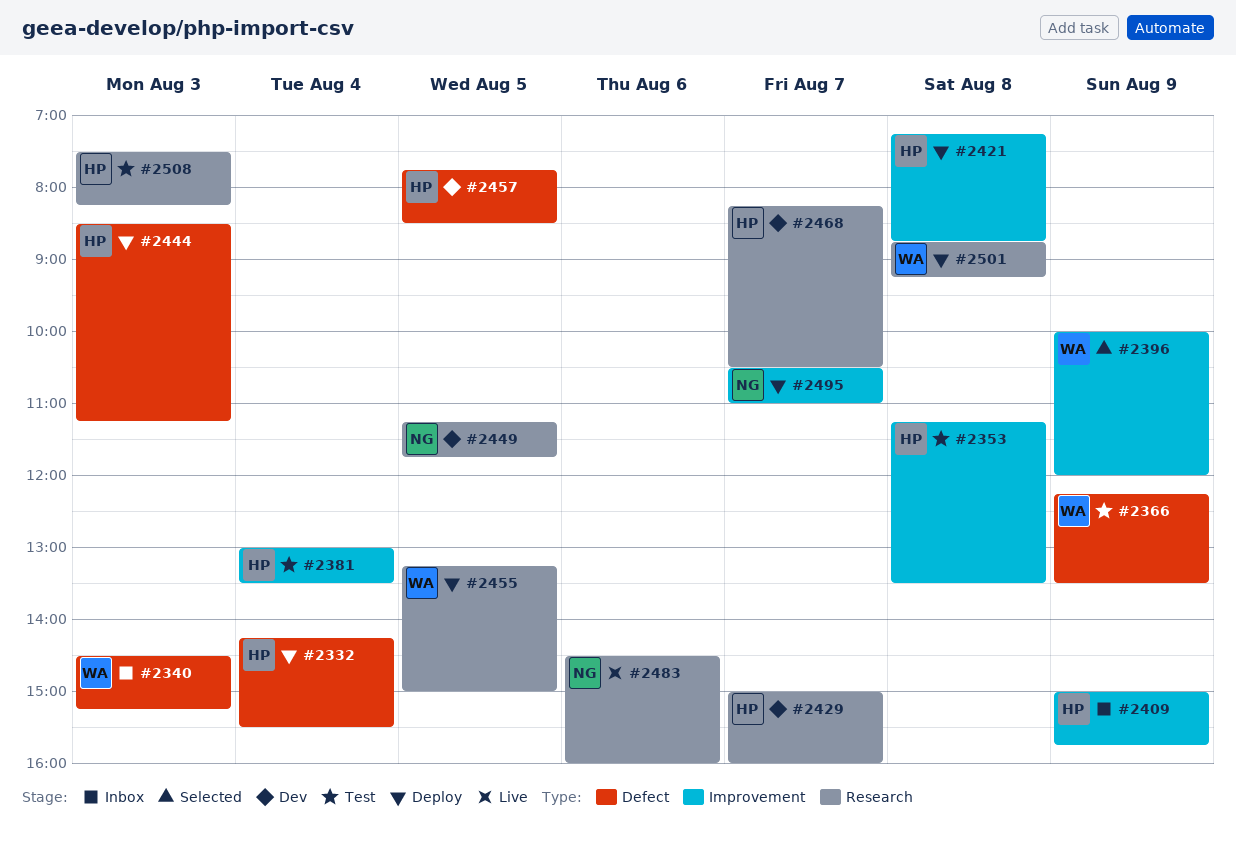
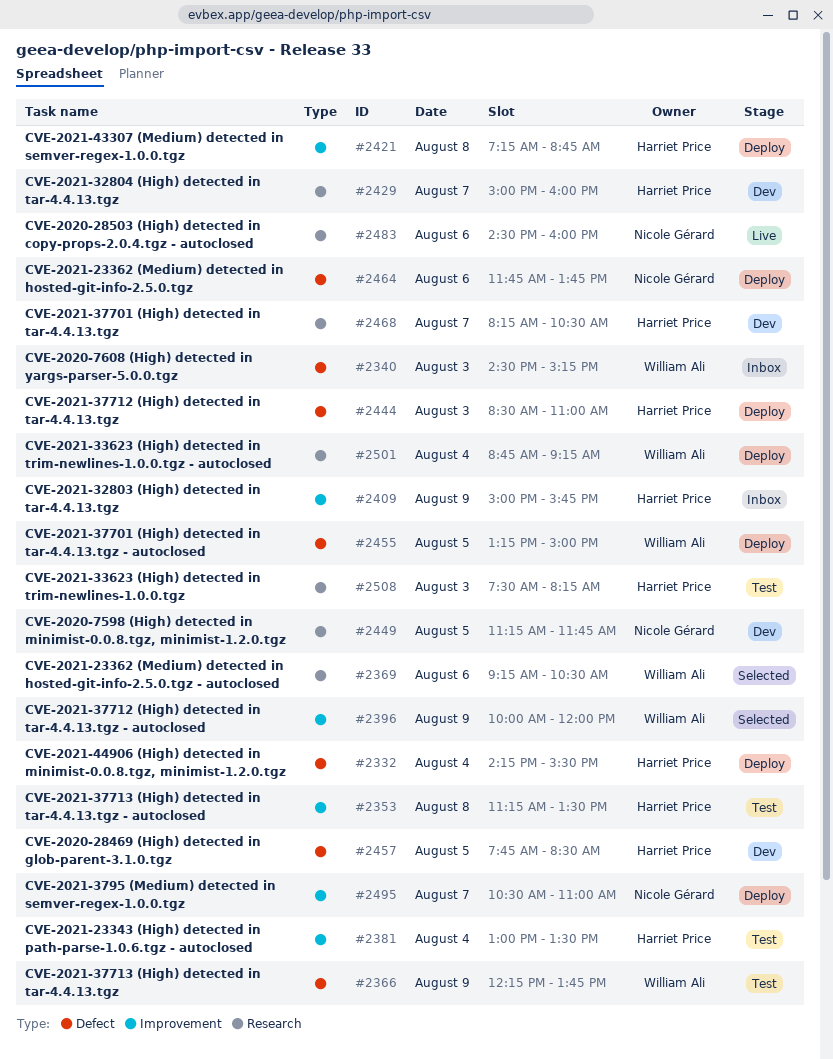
#2366, ends: 13:30 -> 13:45
#2369: none -> present
#2444, ends: 11:15 -> 11:00
#2455, label: Research -> Defect
#2464: none -> present
#2501, day: Aug 8 -> Aug 4

